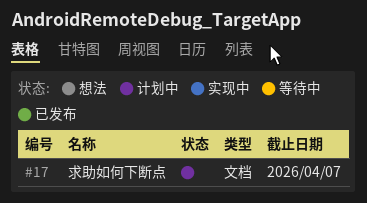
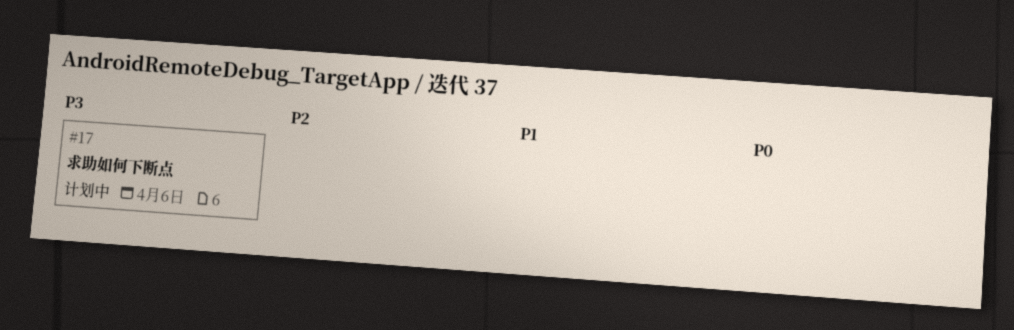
#17, due: Apr 7 -> Apr 6

